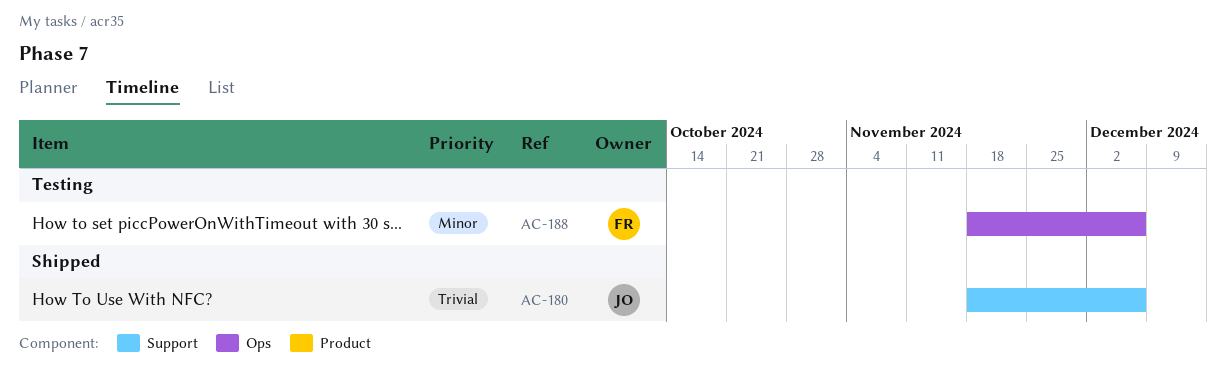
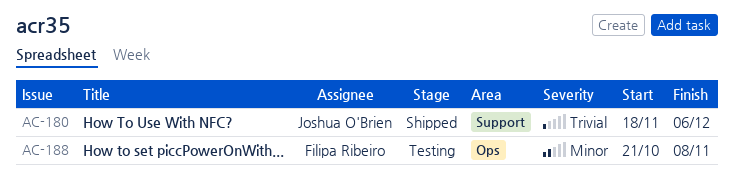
AC-188, start: Nov 18 -> Oct 21
AC-188, due: Dec 6 -> Nov 8

